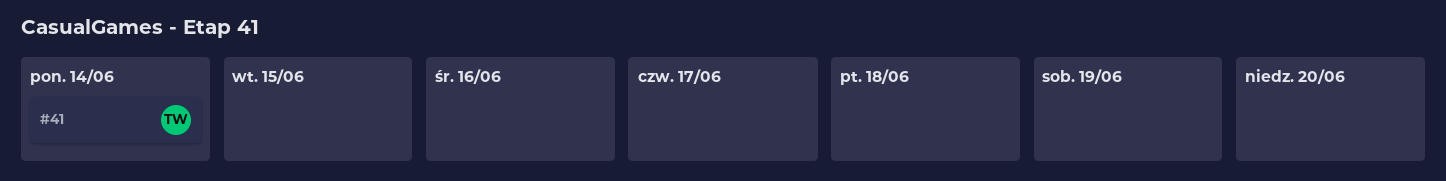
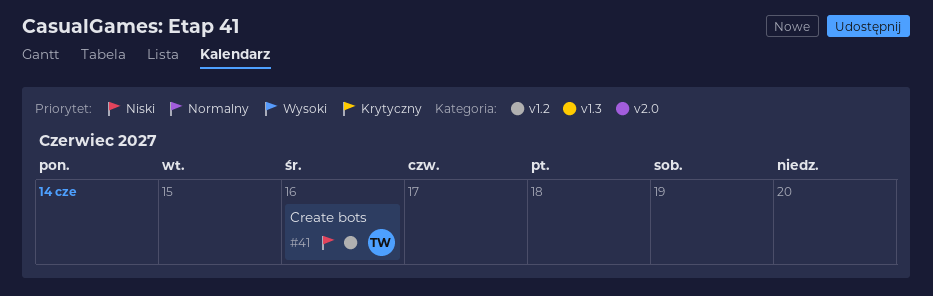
#41, due: Jun 14 -> Jun 16

